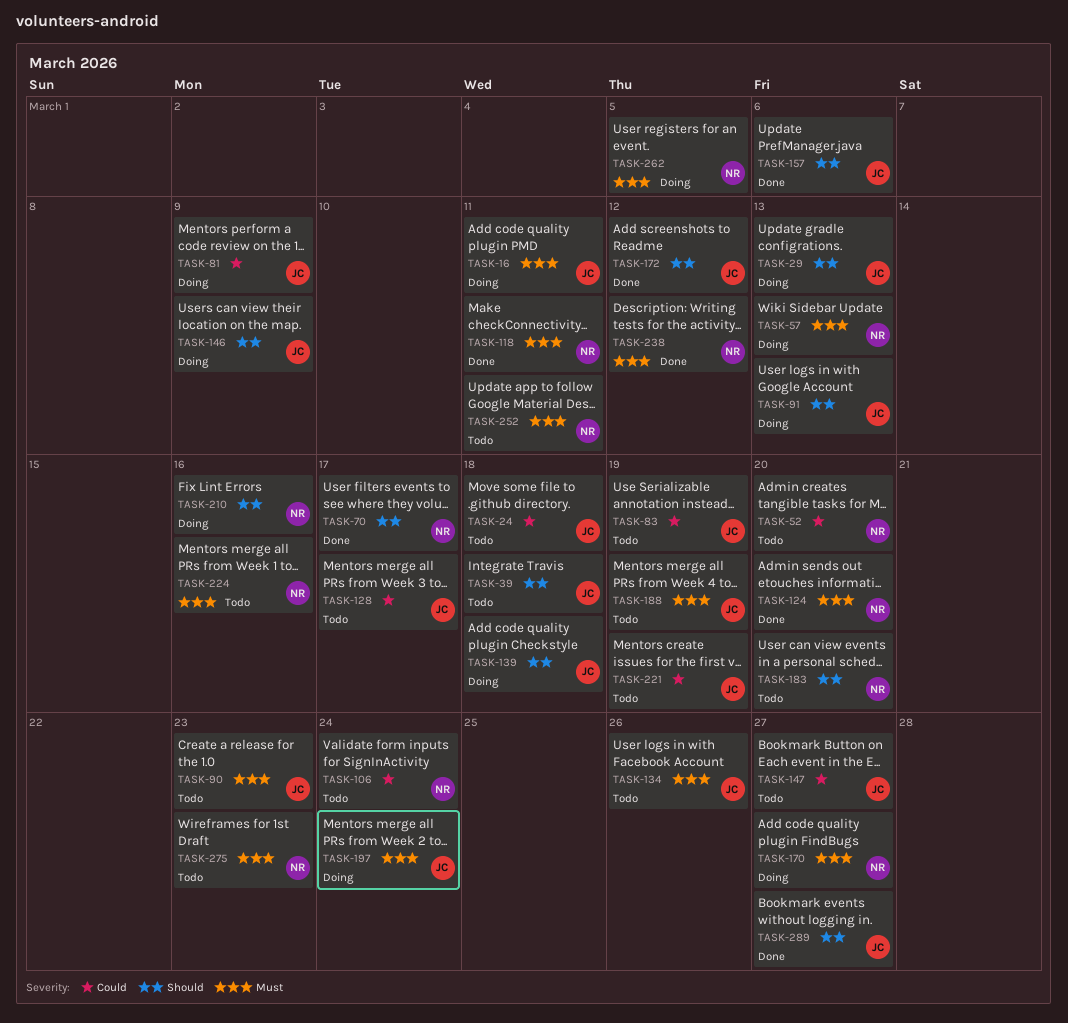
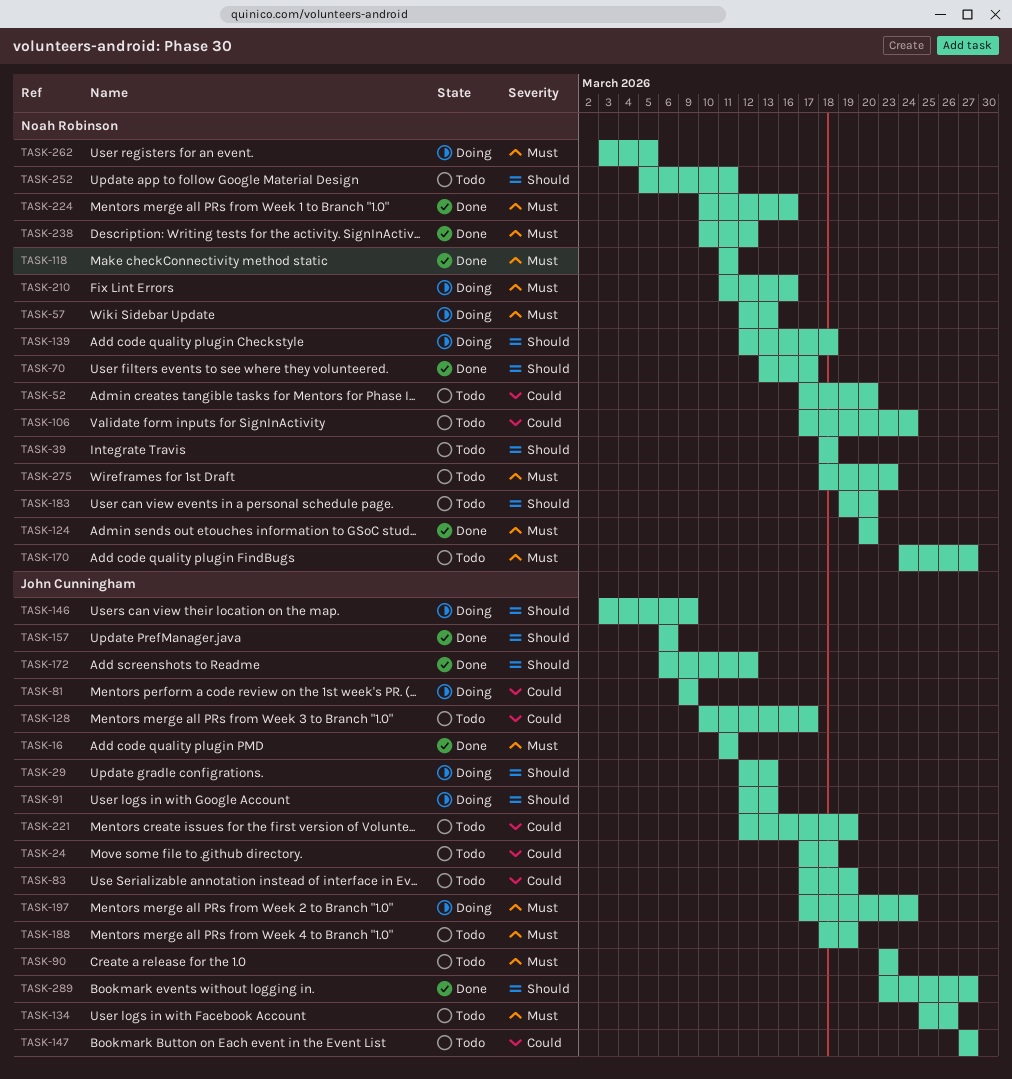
TASK-16, status: Doing -> Done
TASK-39, owner: John Cunningham -> Noah Robinson
TASK-139, owner: John Cunningham -> Noah Robinson
TASK-170, status: Doing -> Todo
TASK-210, priority: Should -> Must
TASK-224, status: Todo -> Done
TASK-252, priority: Must -> Should

